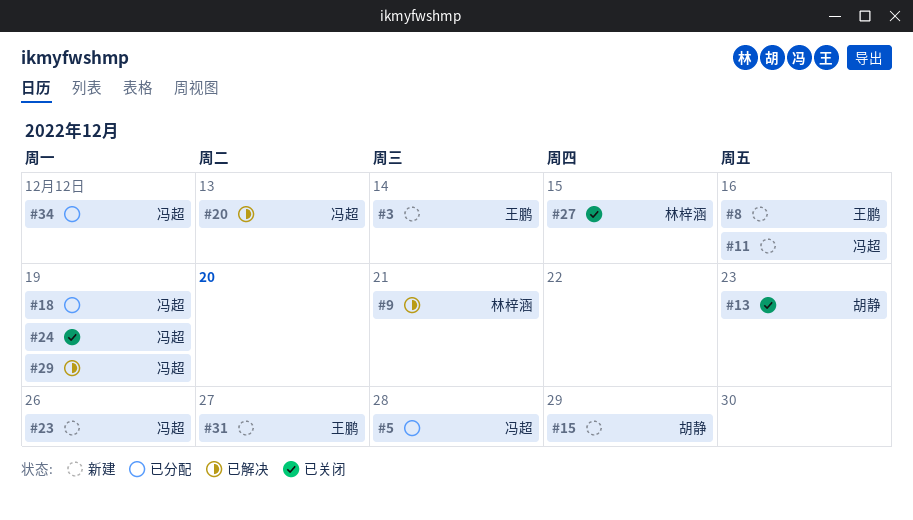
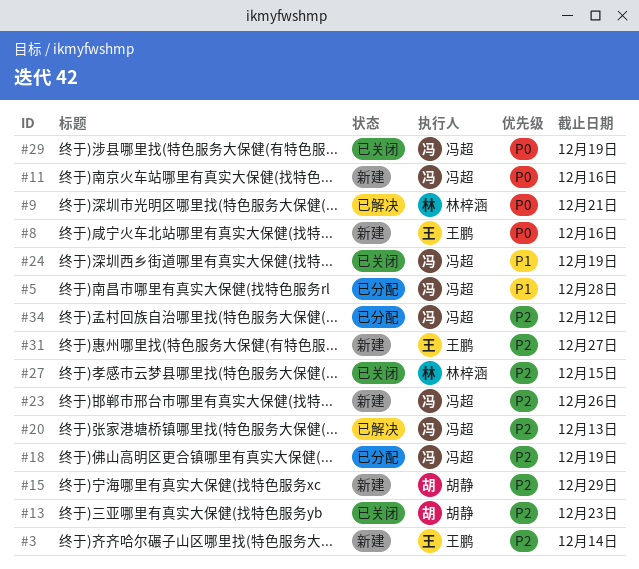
#29, status: 已解决 -> 已关闭

